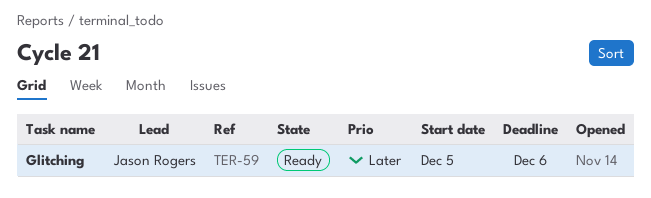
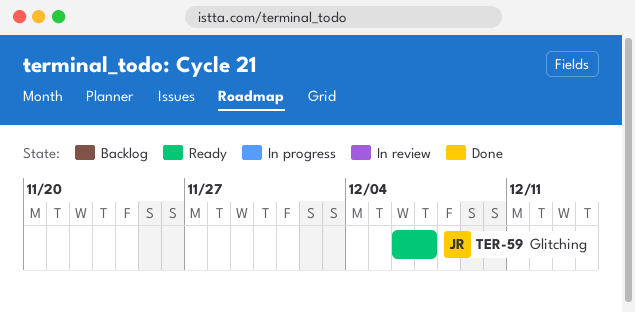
TER-59, start: Dec 5 -> Dec 6
TER-59, due: Dec 6 -> Dec 7

